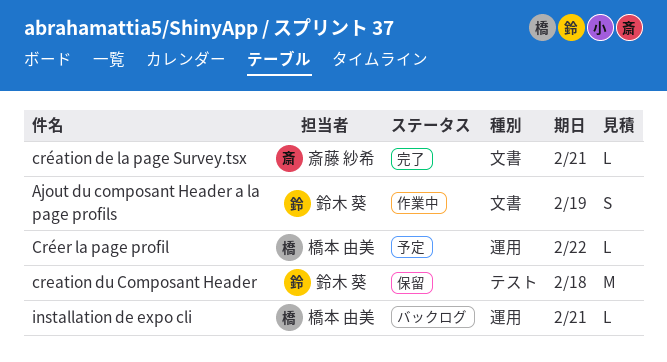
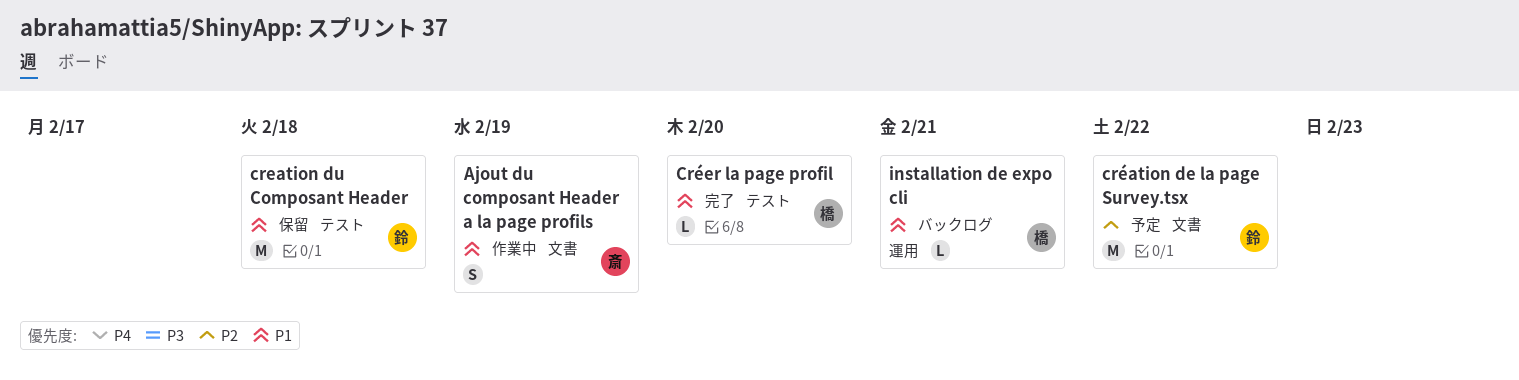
Ajout du composant Header a la page profils, owner: 鈴木 葵 -> 斎藤 紗希
création de la page Survey.tsx, status: 完了 -> 予定
création de la page Survey.tsx, owner: 斎藤 紗希 -> 鈴木 葵
création de la page Survey.tsx, estimate: L -> M
création de la page Survey.tsx, due: Feb 21 -> Feb 22
Créer la page profil, status: 予定 -> 完了
Créer la page profil, label: 運用 -> テスト
Créer la page profil, due: Feb 22 -> Feb 20

